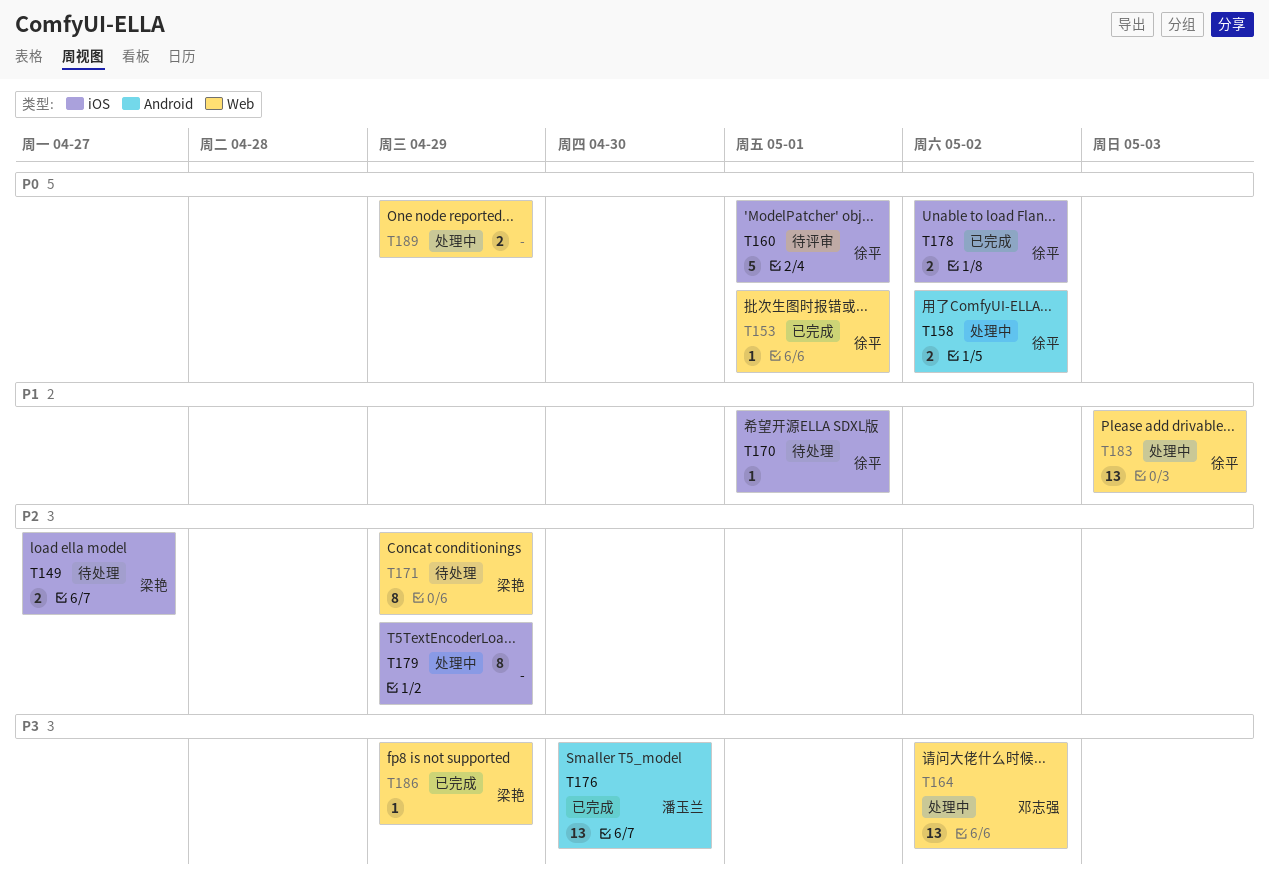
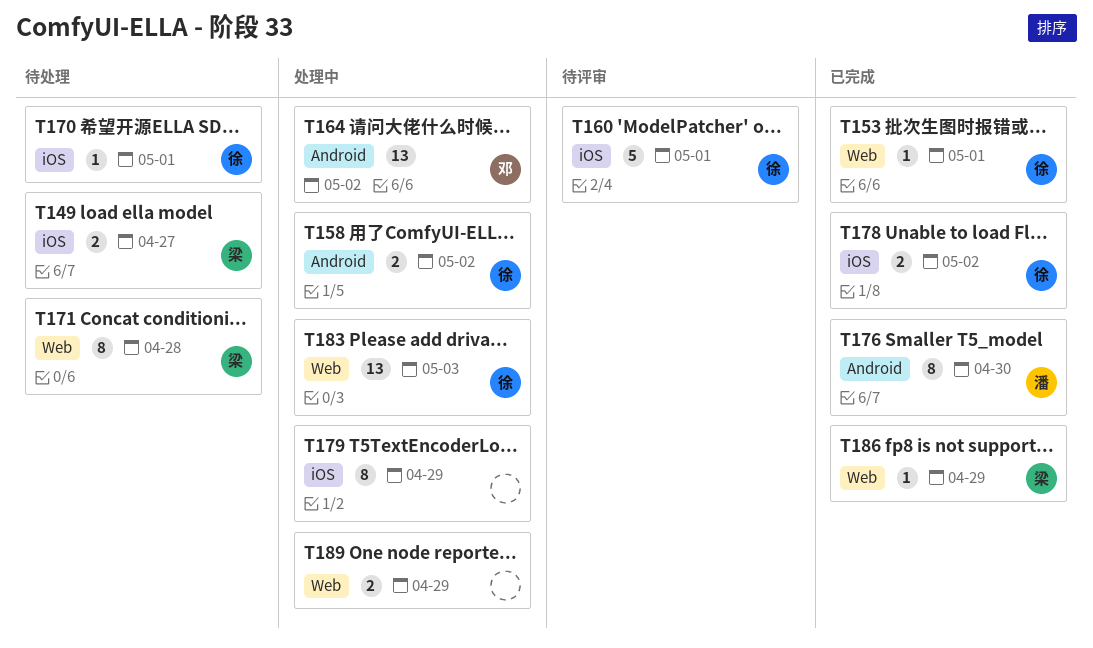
T164, label: Web -> Android
T171, due: Apr 29 -> Apr 28
T176, estimate: 13 -> 8

